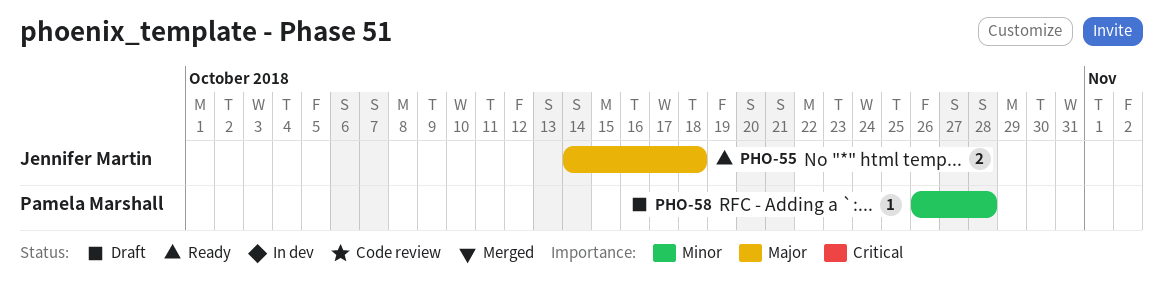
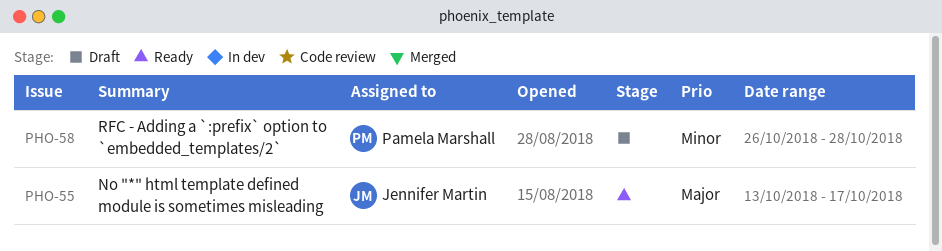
PHO-55, start: Oct 14 -> Oct 13
PHO-55, due: Oct 18 -> Oct 17

